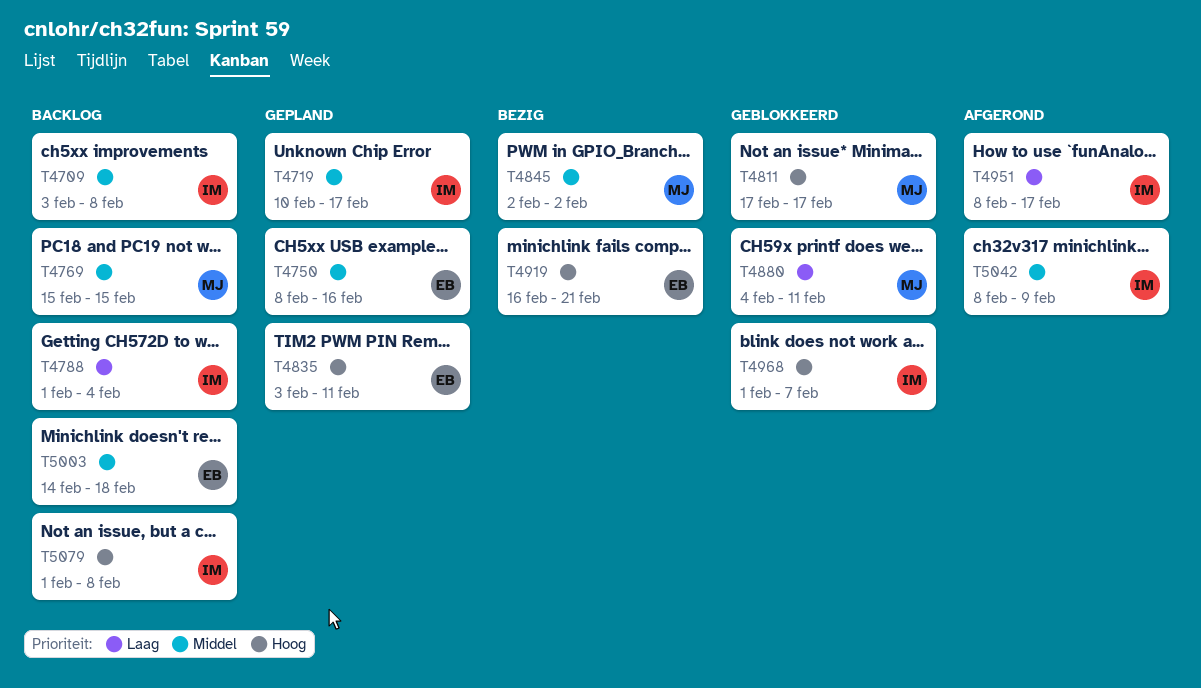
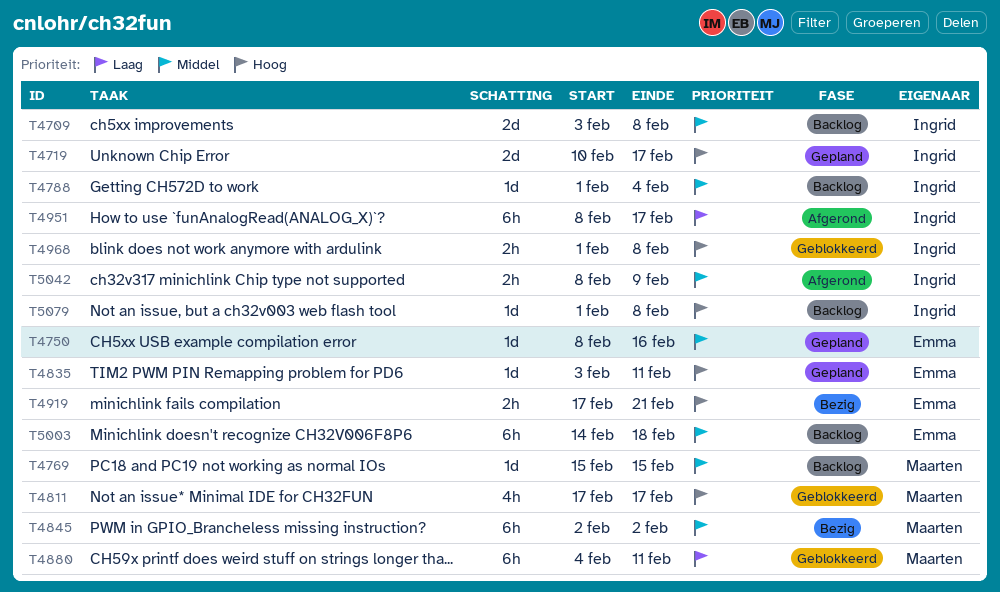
T4719, priority: Middel -> Hoog
T4788, priority: Laag -> Middel
T4919, start: Feb 16 -> Feb 17
T4968, due: Feb 7 -> Feb 8

